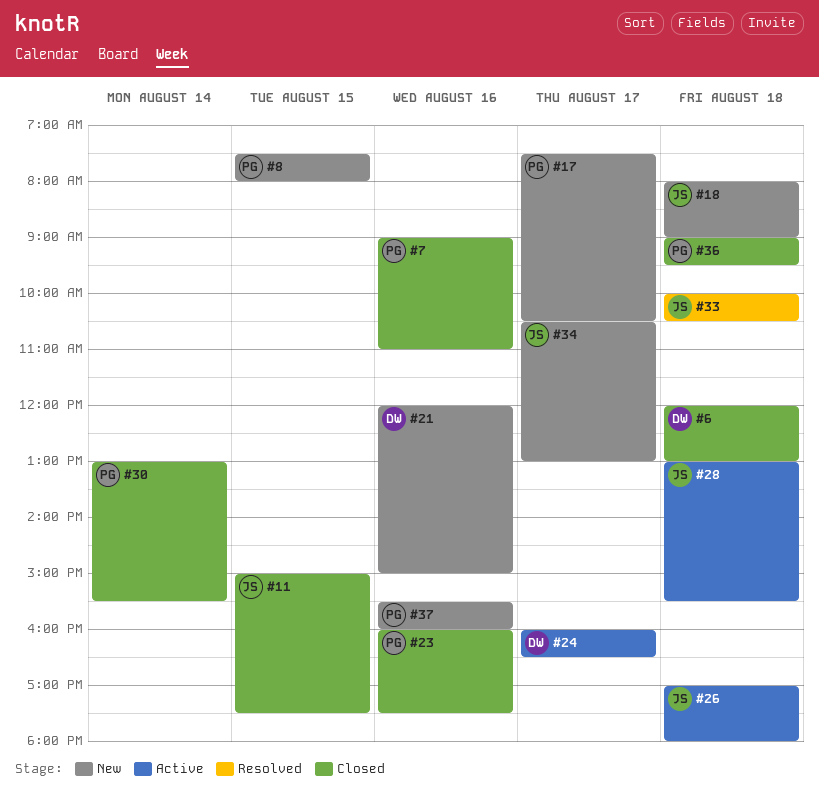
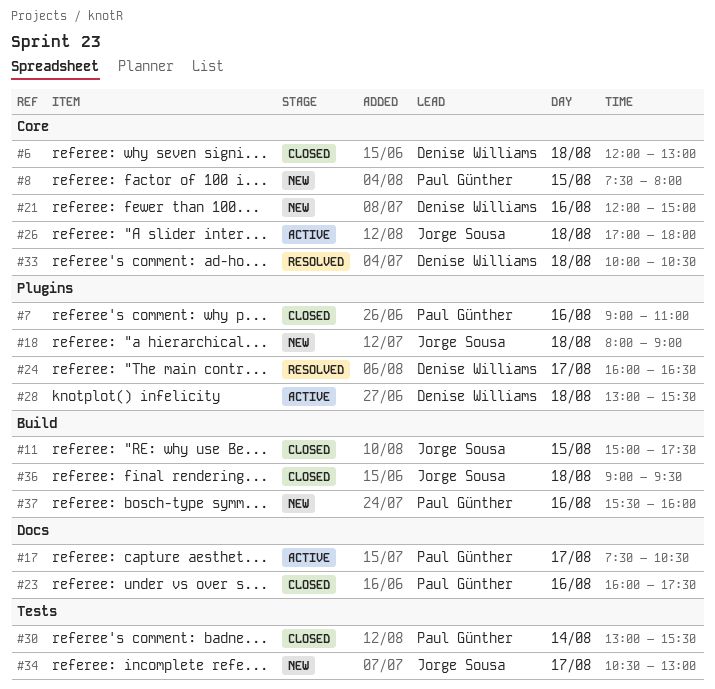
#17, status: New -> Active
#24, status: Active -> Resolved
#28, owner: Jorge Sousa -> Denise Williams
#33, owner: Jorge Sousa -> Denise Williams
#36, owner: Paul Günther -> Jorge Sousa

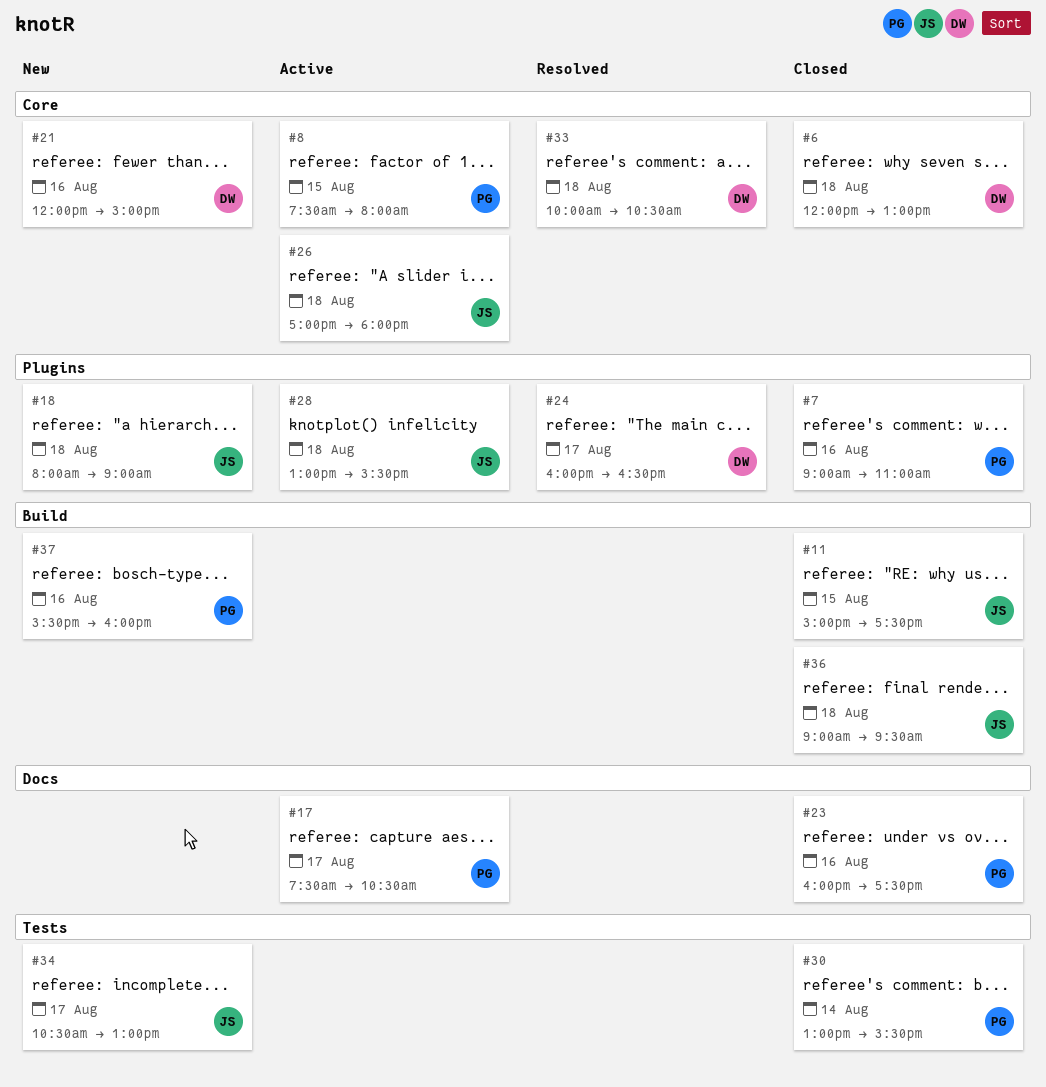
#8, status: New -> Active
#28, owner: Denise Williams -> Jorge Sousa

